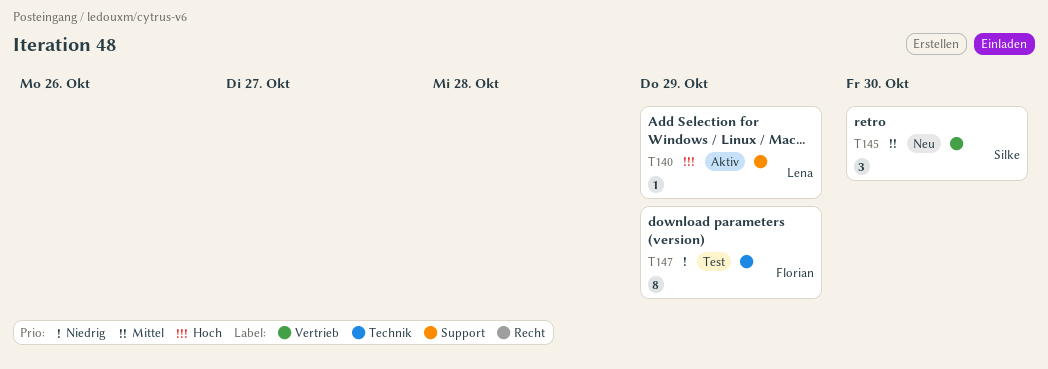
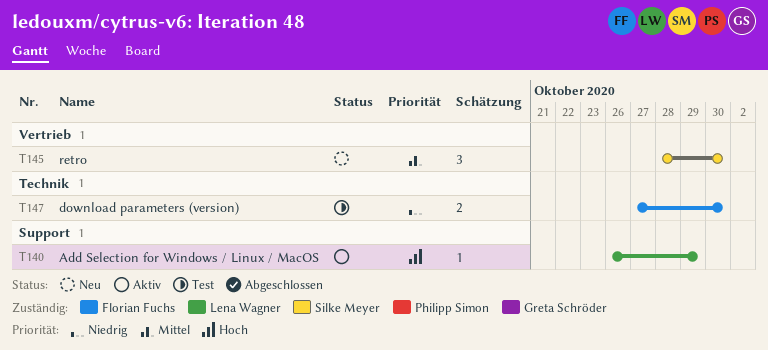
T147, estimate: 8 -> 2
T147, due: Oct 29 -> Oct 30

